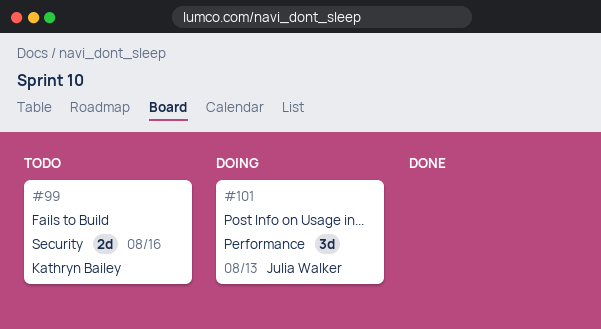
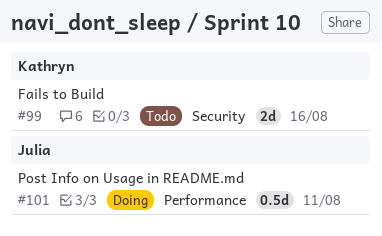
#101, estimate: 3d -> 0.5d
#101, due: Aug 13 -> Aug 11

